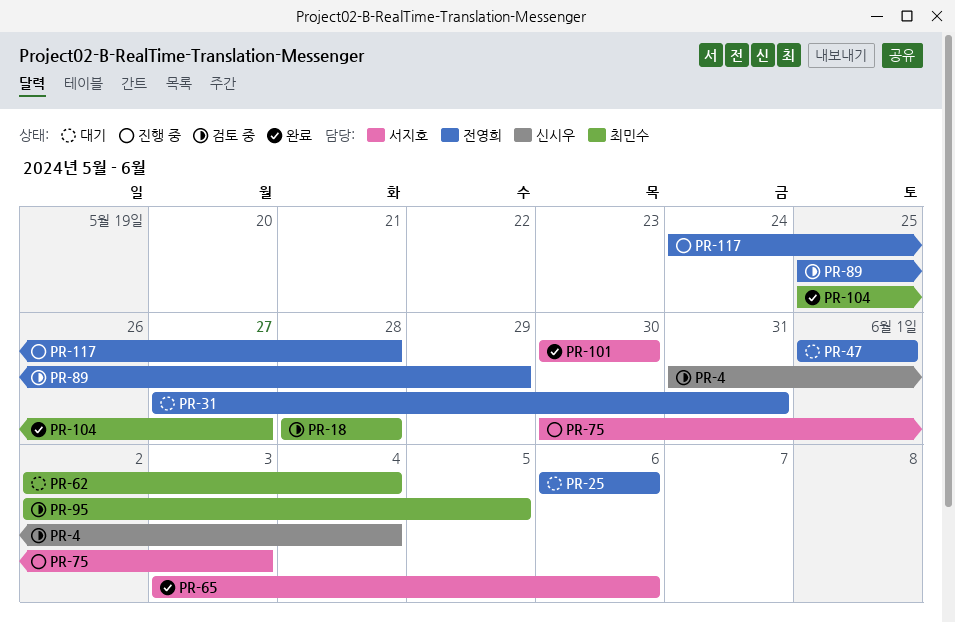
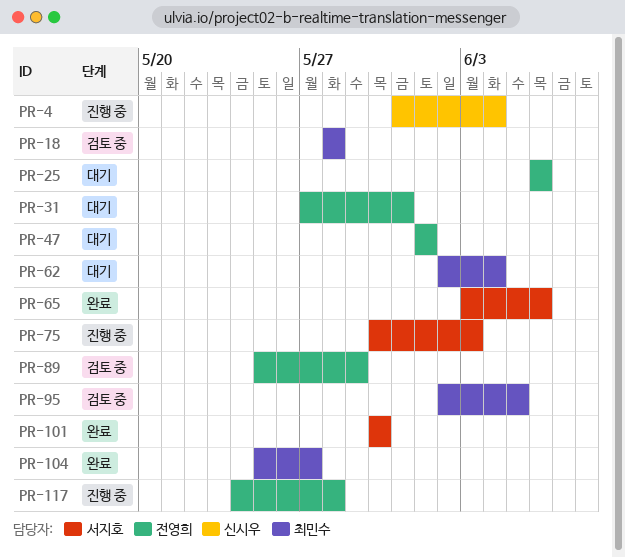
PR-4, status: 검토 중 -> 진행 중

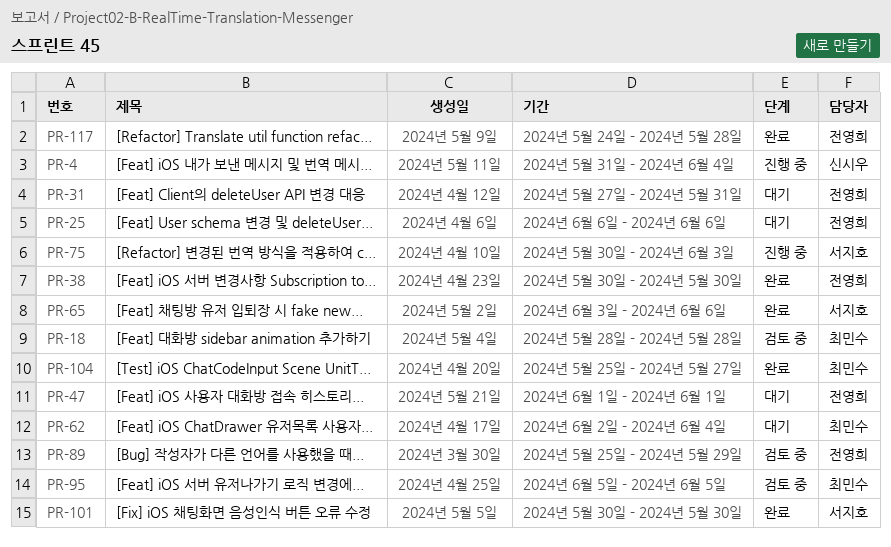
PR-38: none -> present
PR-95, start: Jun 2 -> Jun 5
PR-117, status: 진행 중 -> 완료

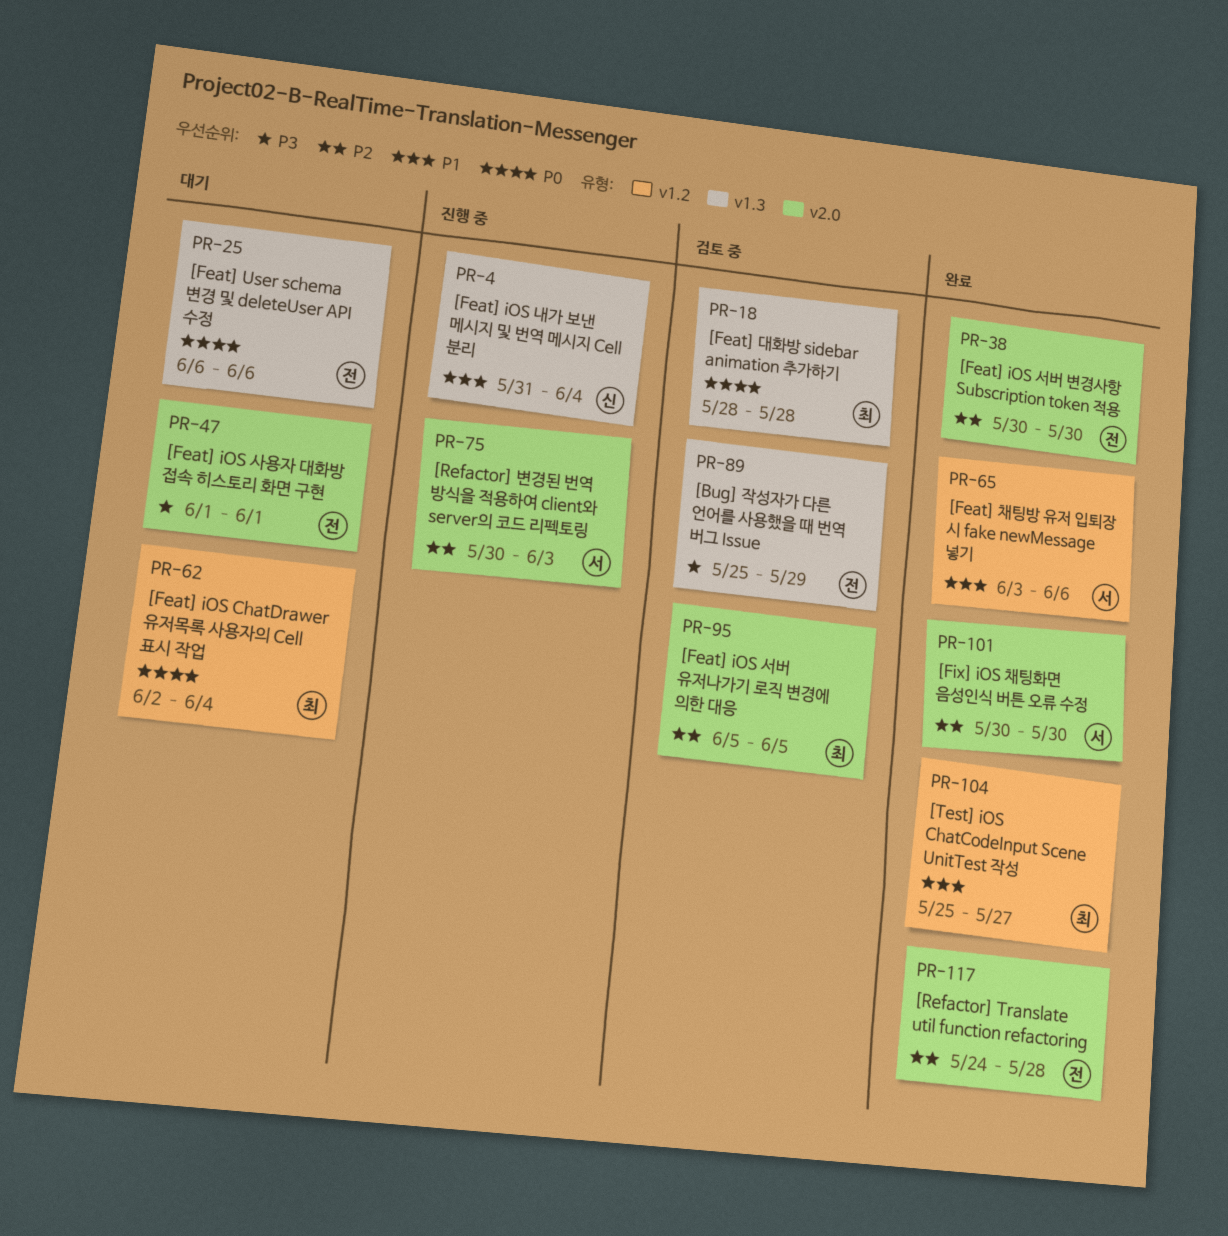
PR-31: present -> none

